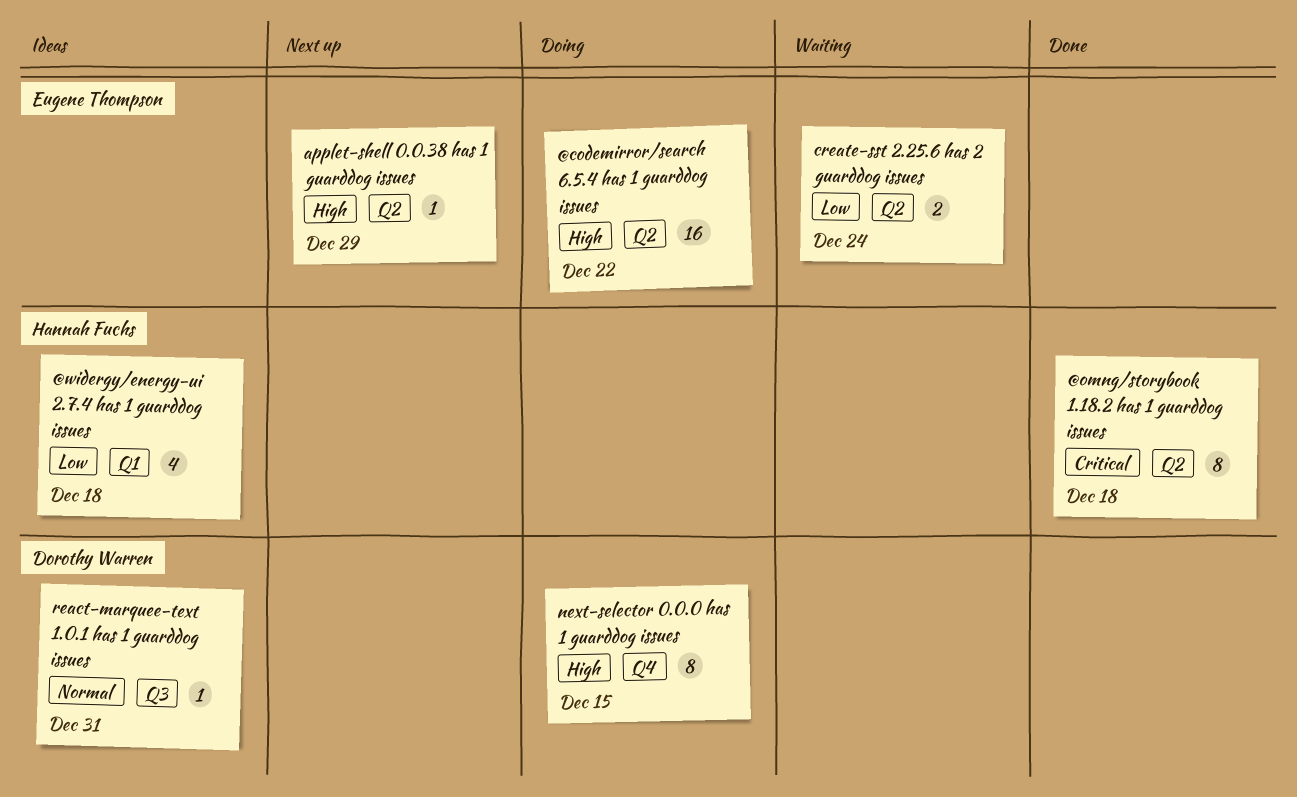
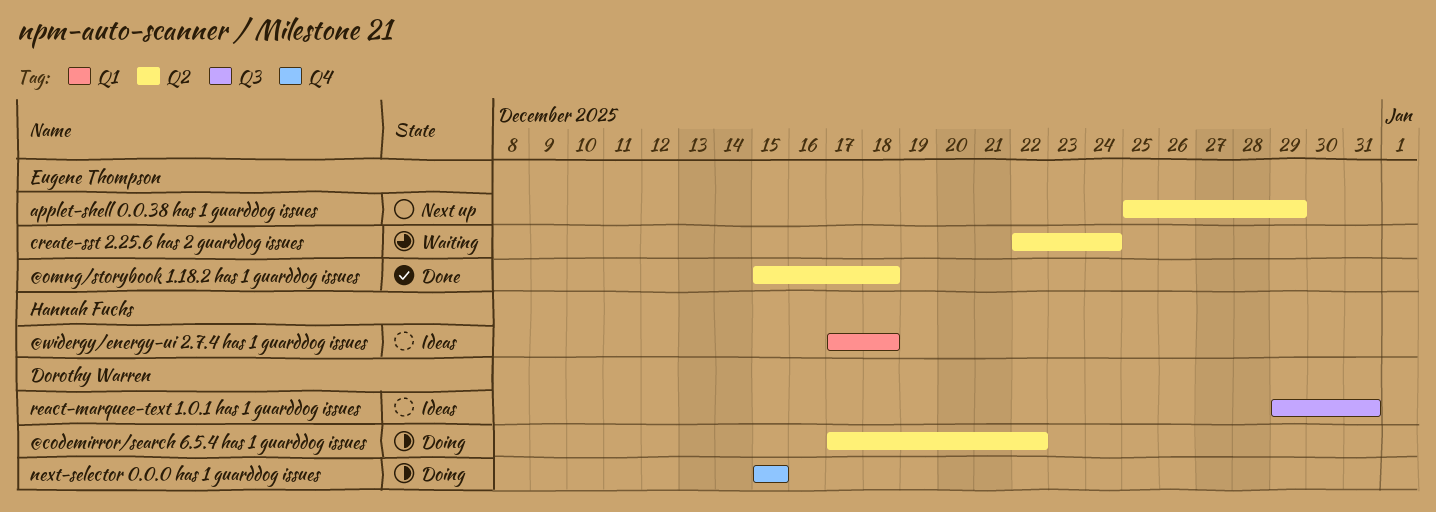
@codemirror/search 6.5.4 has 1 guarddog issues, owner: Eugene Thompson -> Dorothy Warren
@omng/storybook 1.18.2 has 1 guarddog issues, owner: Hannah Fuchs -> Eugene Thompson

